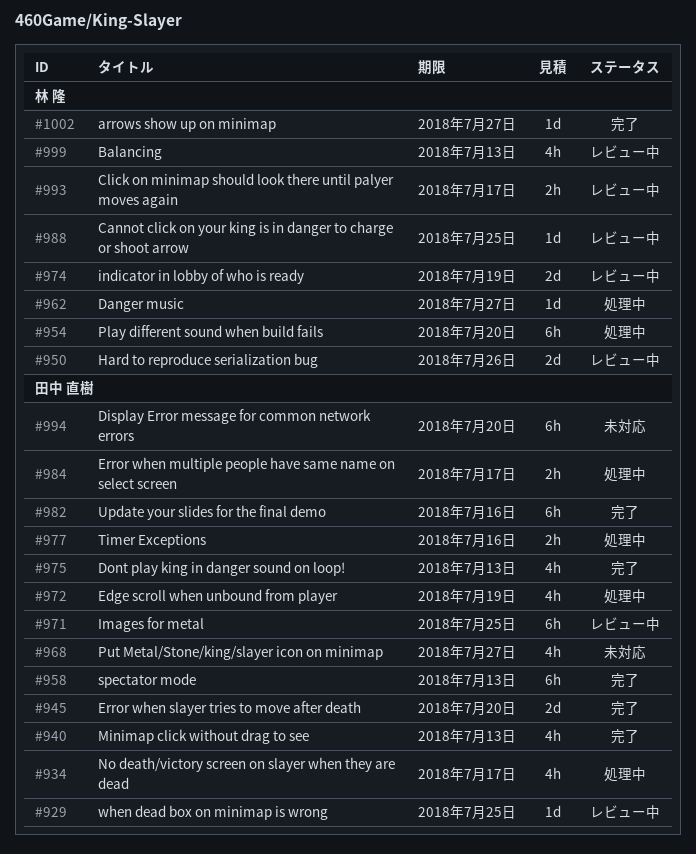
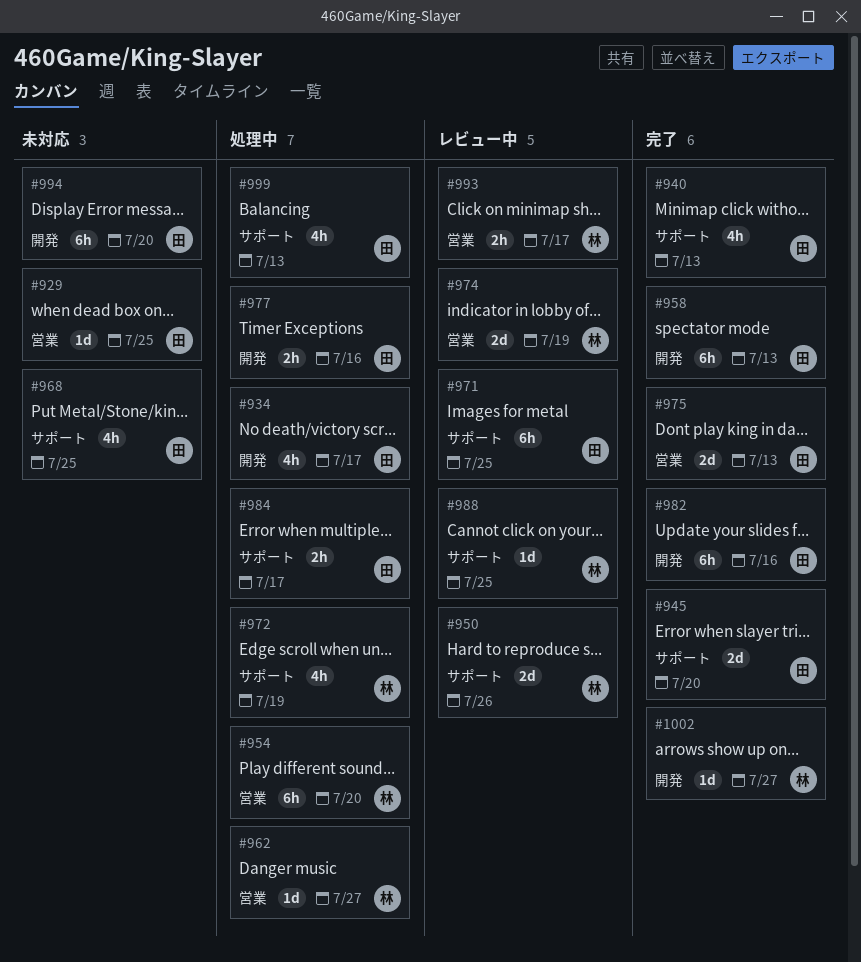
#929, status: レビュー中 -> 未対応
#968, due: Jul 27 -> Jul 25
#972, owner: 田中 直樹 -> 林 隆
#975, estimate: 4h -> 2d
#999, status: レビュー中 -> 処理中
#999, owner: 林 隆 -> 田中 直樹

